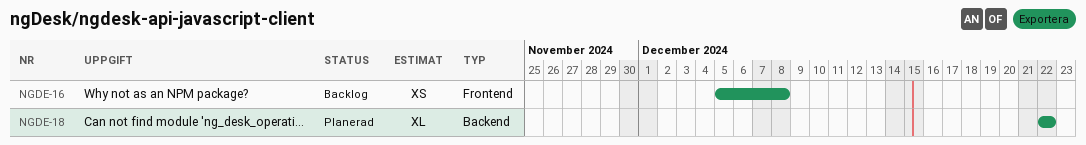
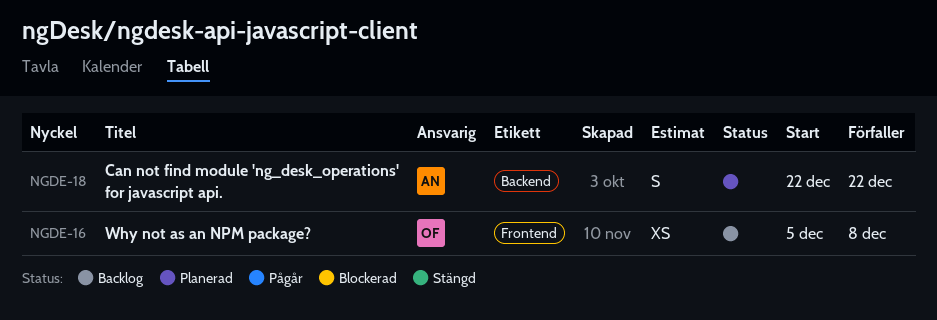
NGDE-18, estimate: XL -> S

